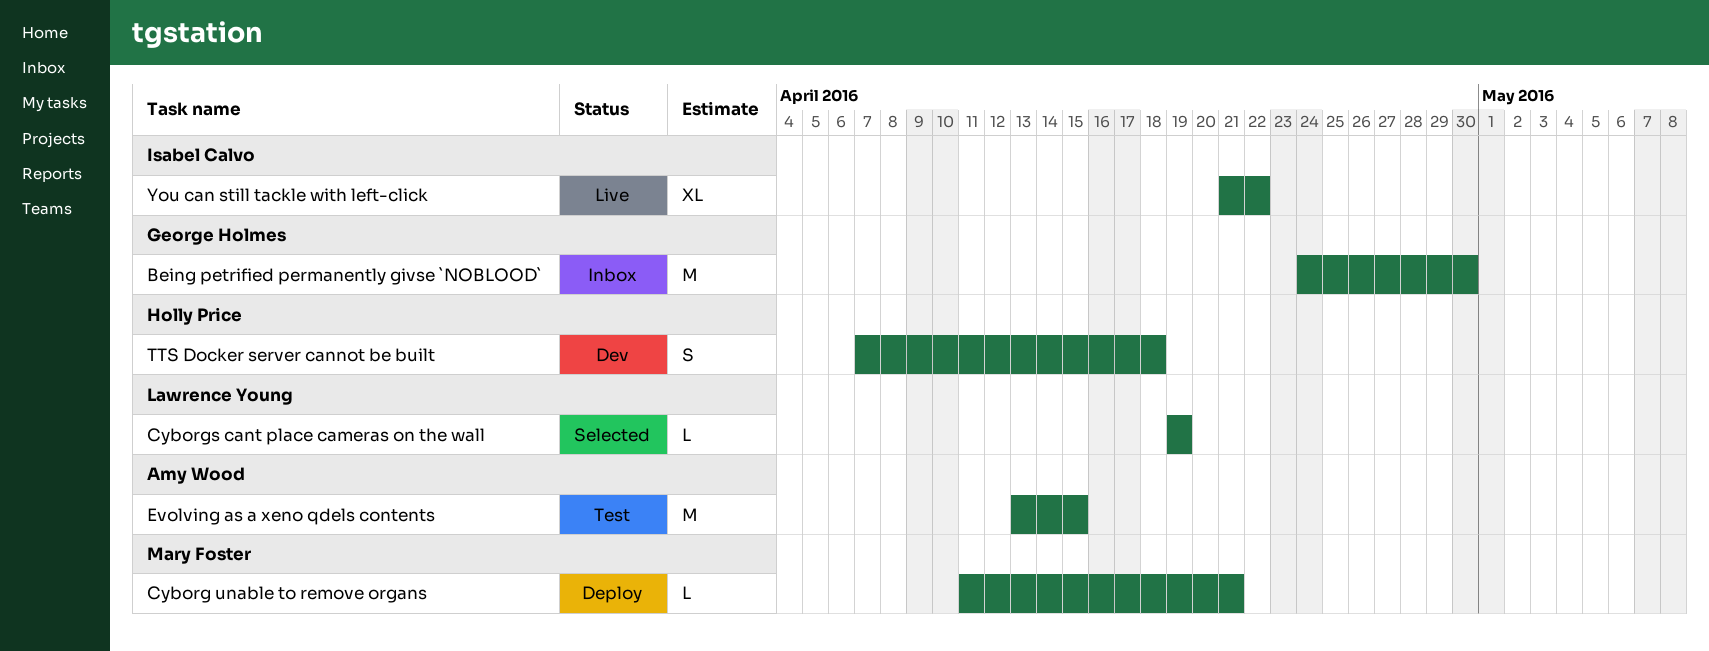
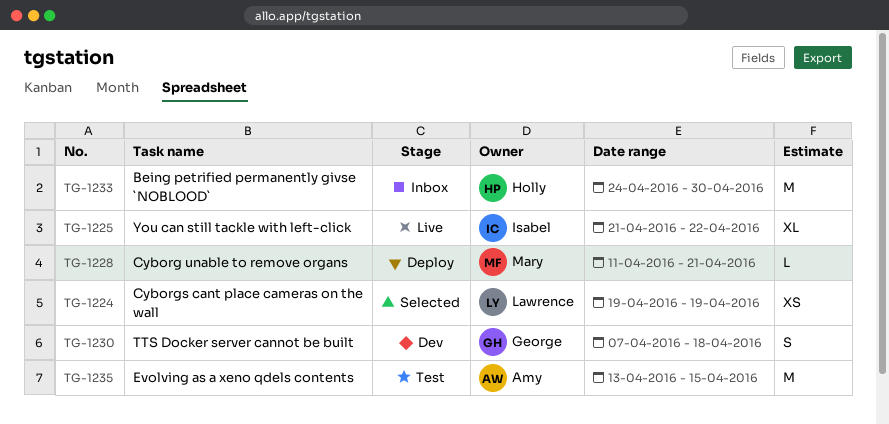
Being petrified permanently givse `NOBLOOD`, owner: George Holmes -> Holly Price
Cyborgs cant place cameras on the wall, estimate: L -> XS
TTS Docker server cannot be built, owner: Holly Price -> George Holmes

